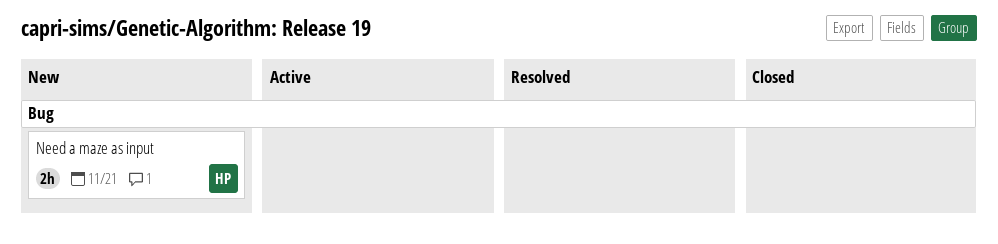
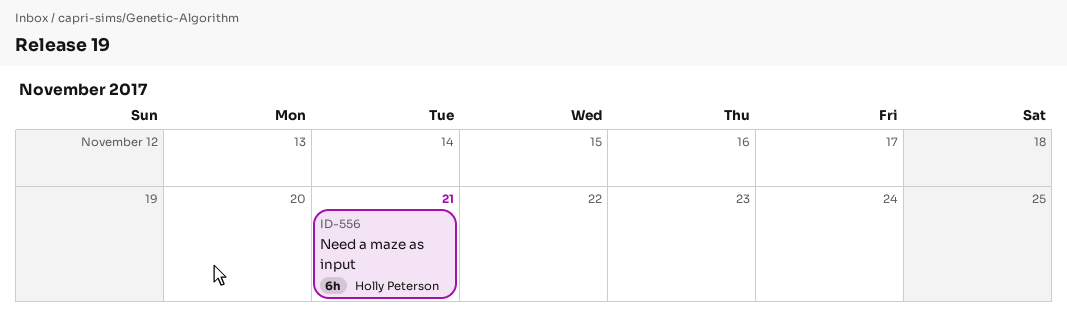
Need a maze as input, estimate: 2h -> 6h

